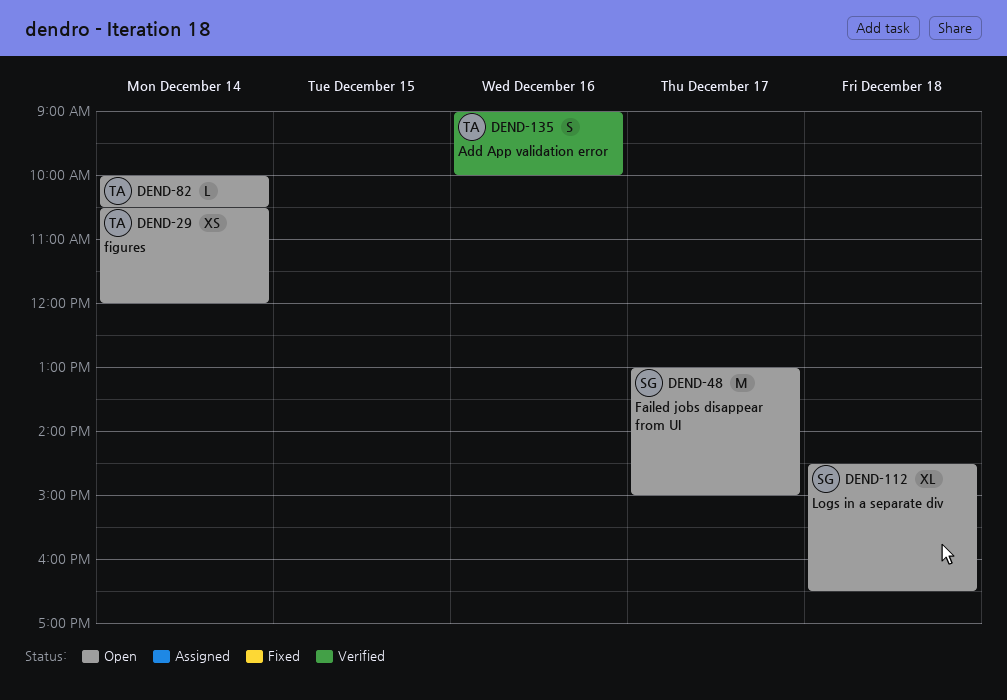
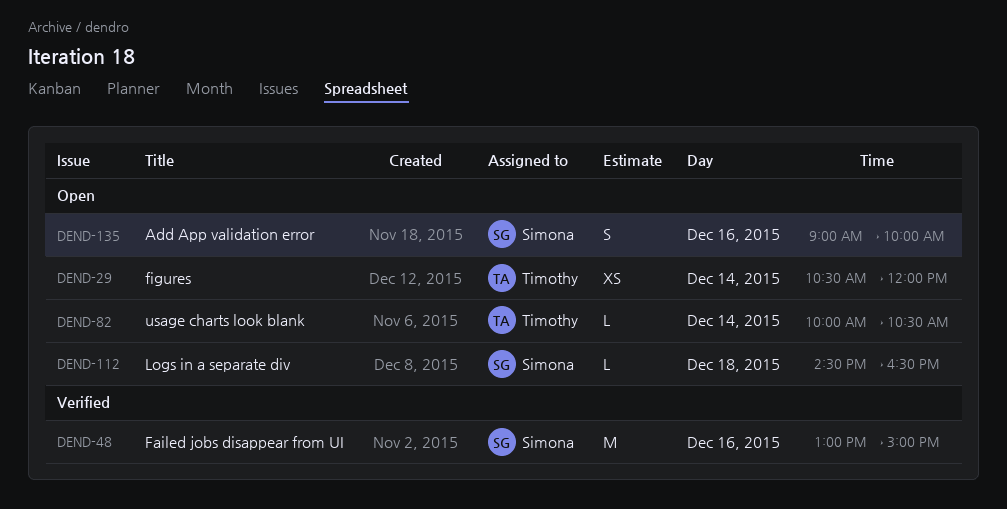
DEND-48, status: Open -> Verified
DEND-48, day: Dec 17 -> Dec 16
DEND-112, estimate: XL -> L
DEND-135, status: Verified -> Open
DEND-135, owner: Timothy -> Simona

